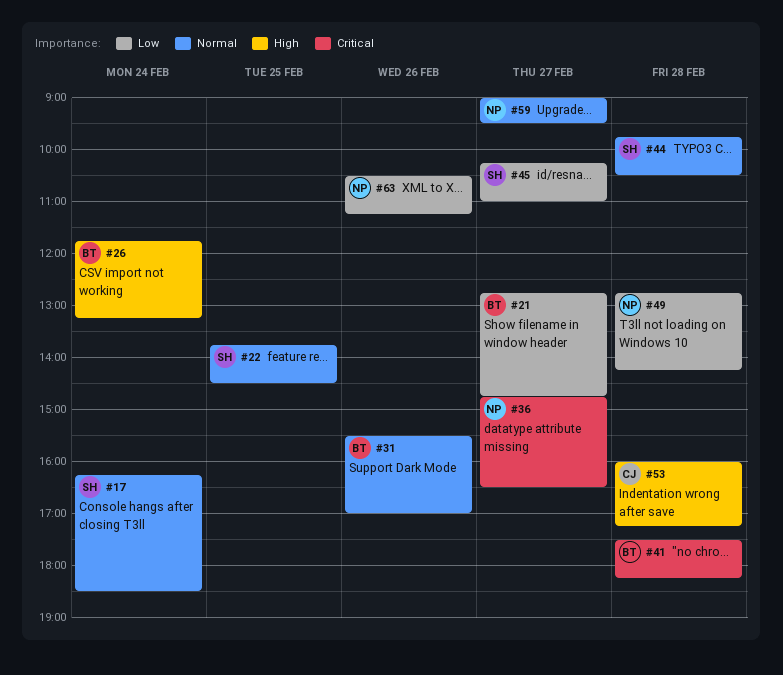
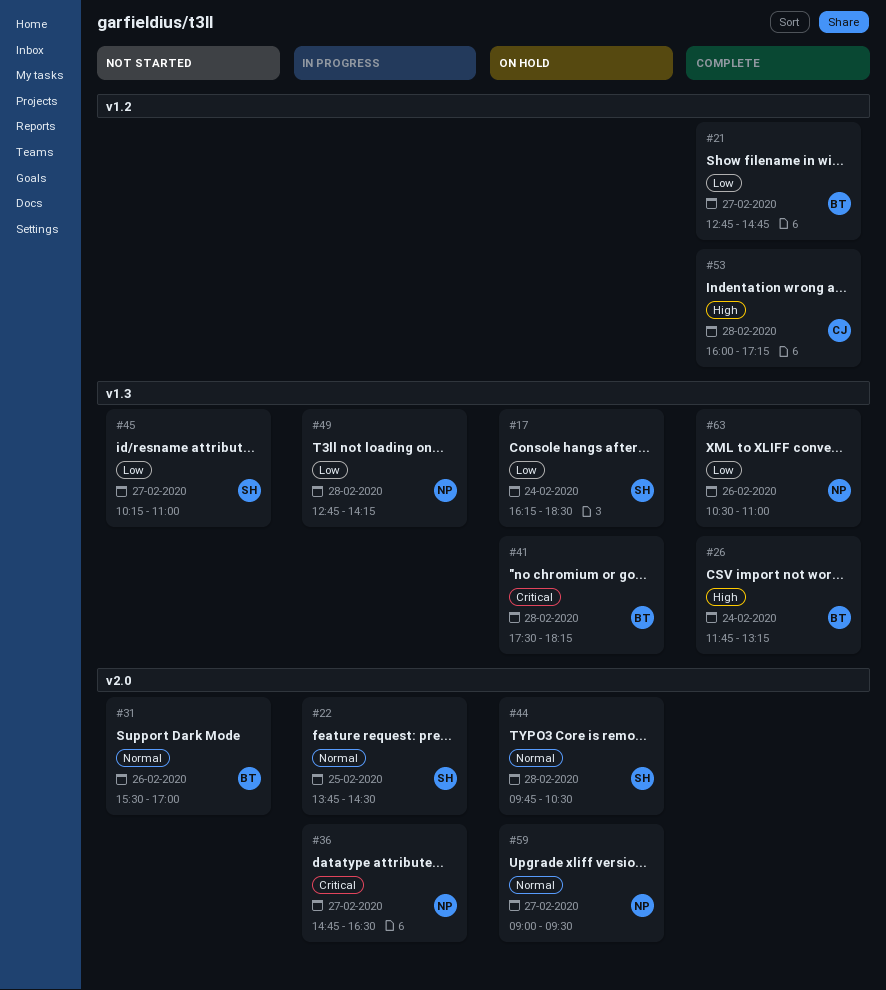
#17, priority: Normal -> Low
#63, ends: 11:15 -> 11:00

